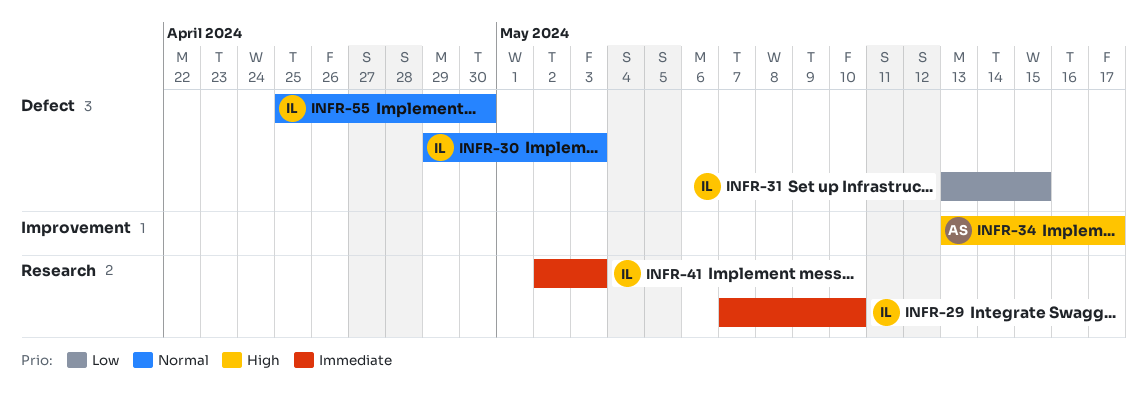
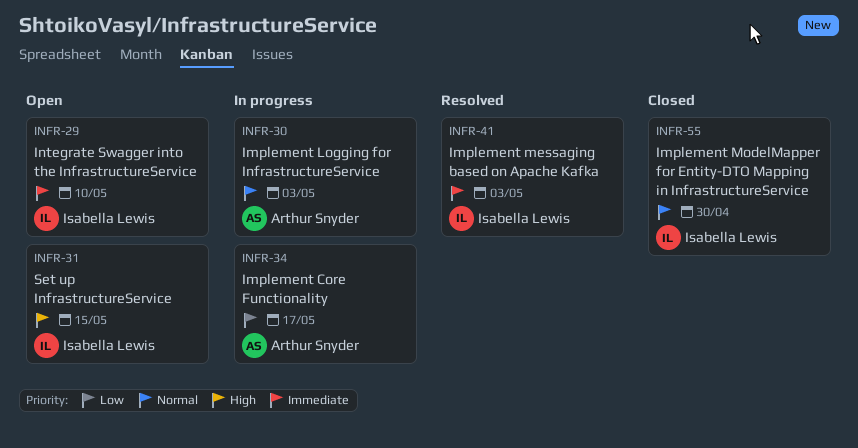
INFR-30, owner: Isabella Lewis -> Arthur Snyder
INFR-31, priority: Low -> High
INFR-34, priority: High -> Low

